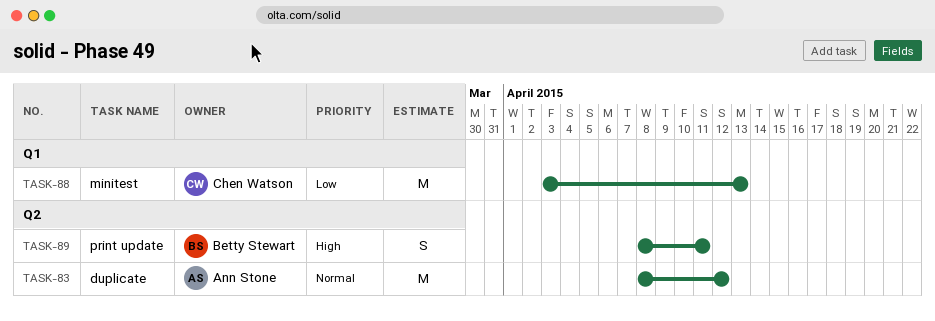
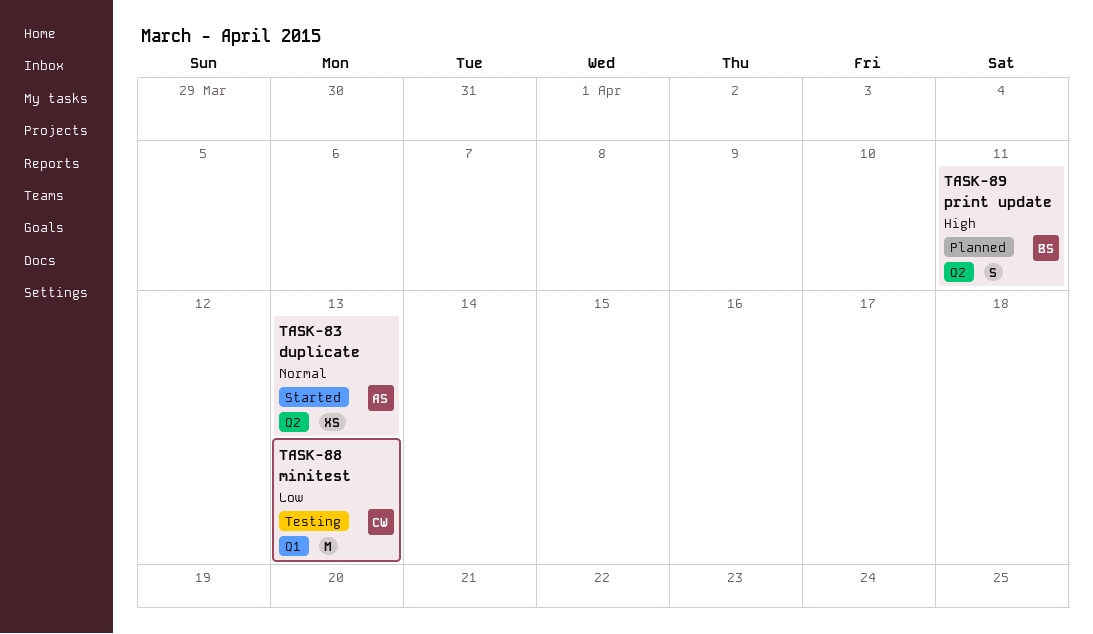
TASK-83, estimate: M -> XS
TASK-83, due: Apr 12 -> Apr 13

